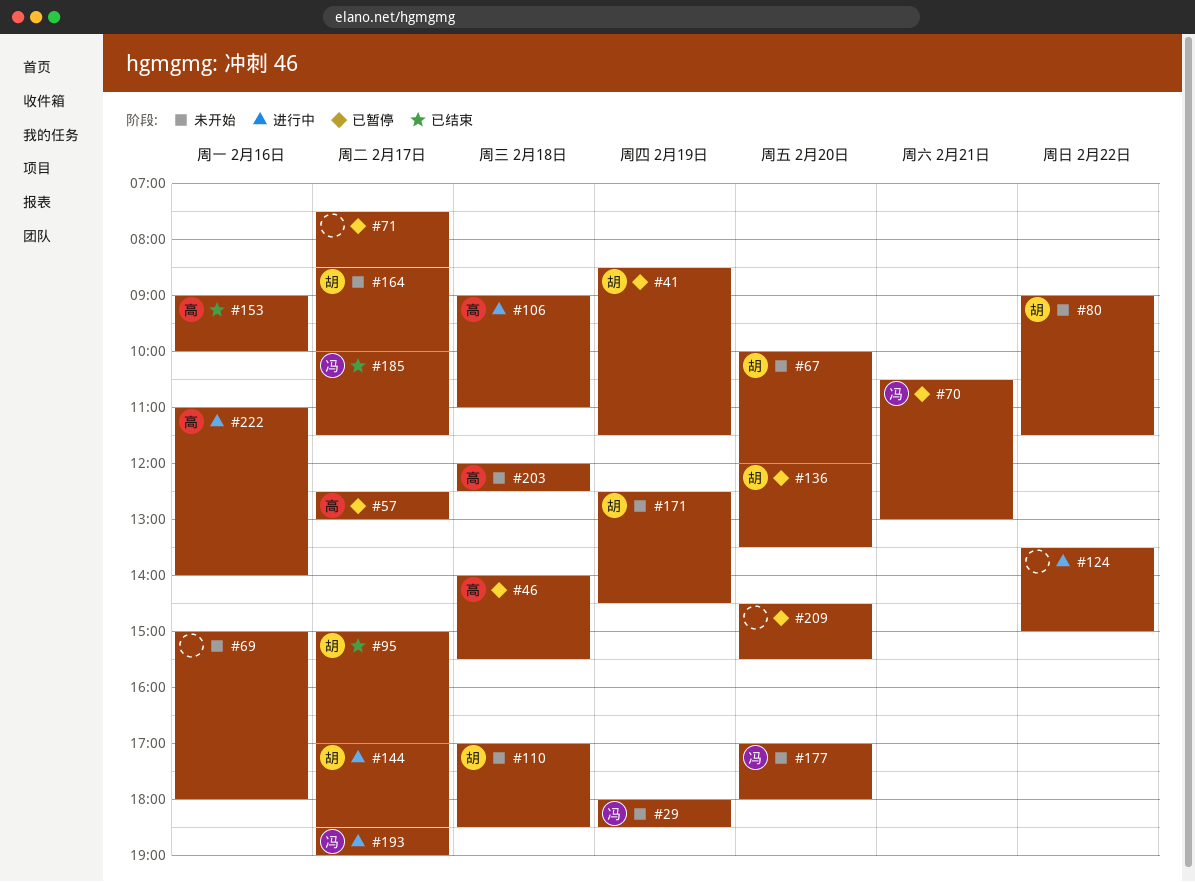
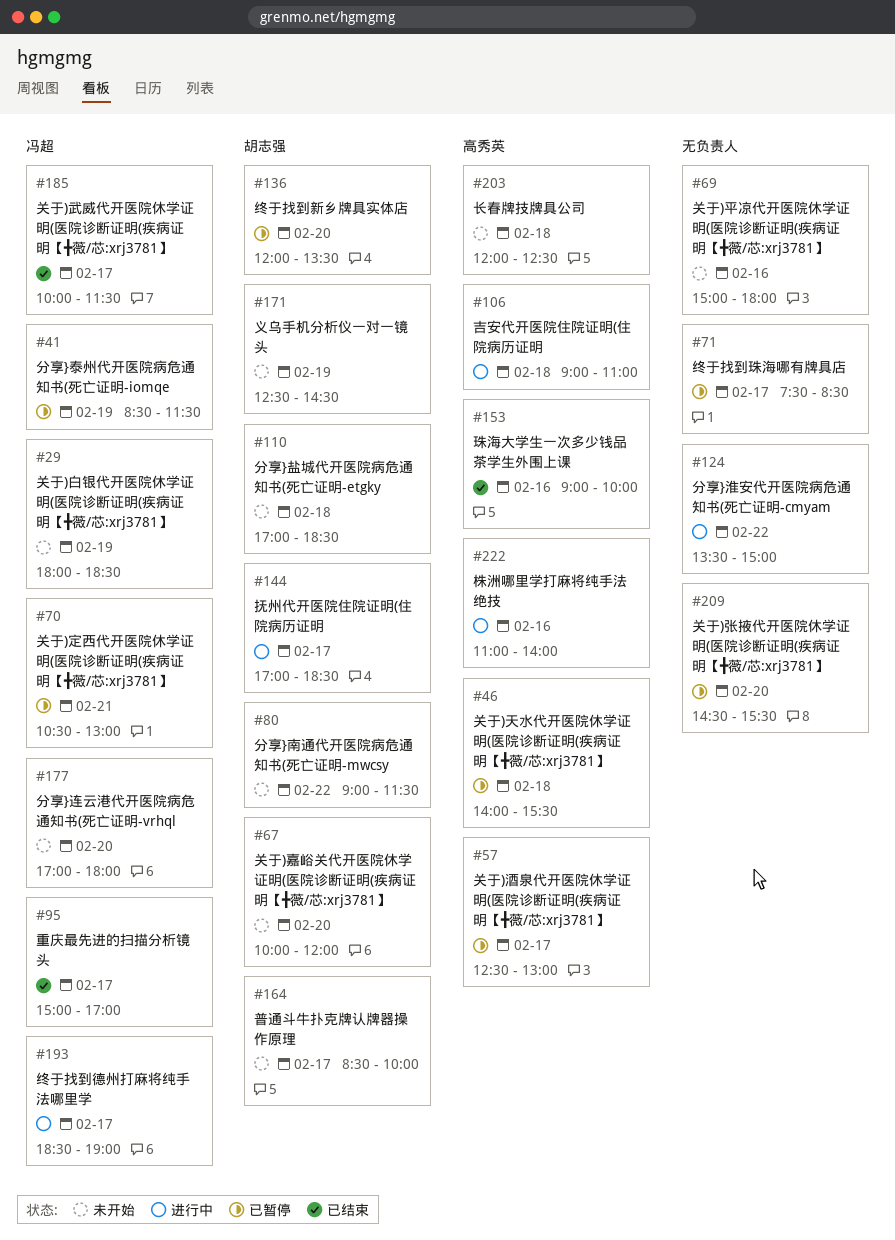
#41, owner: 胡志强 -> 冯超
#95, owner: 胡志强 -> 冯超

